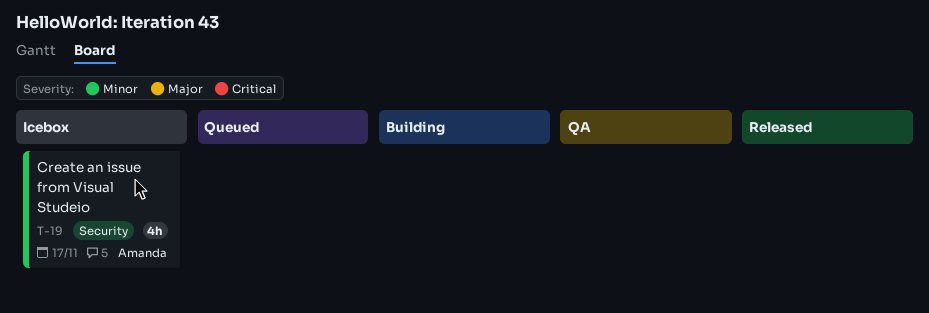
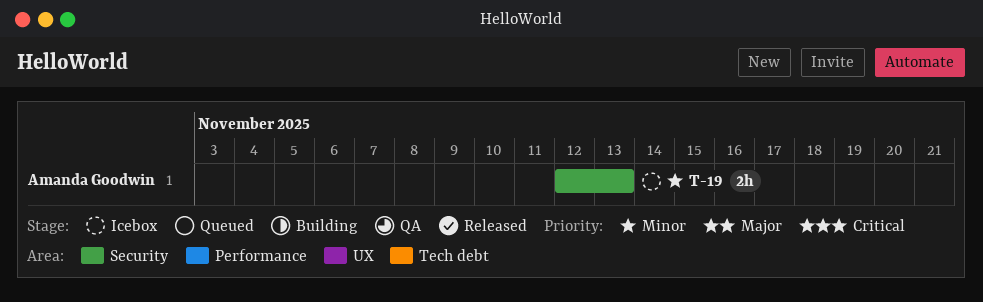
T-19, estimate: 4h -> 2h
T-19, due: Nov 17 -> Nov 13

